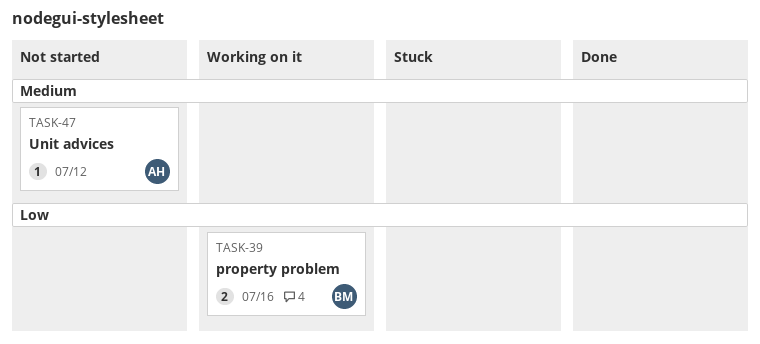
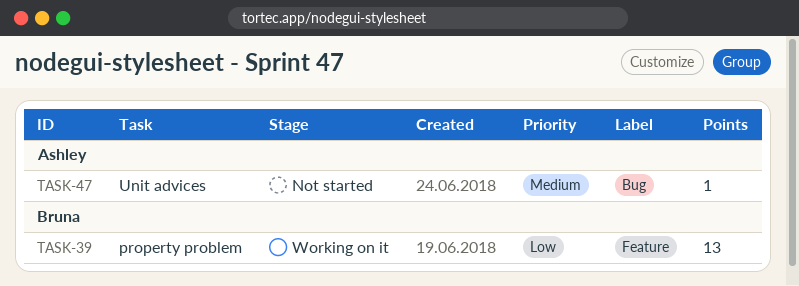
TASK-39, estimate: 2 -> 13

